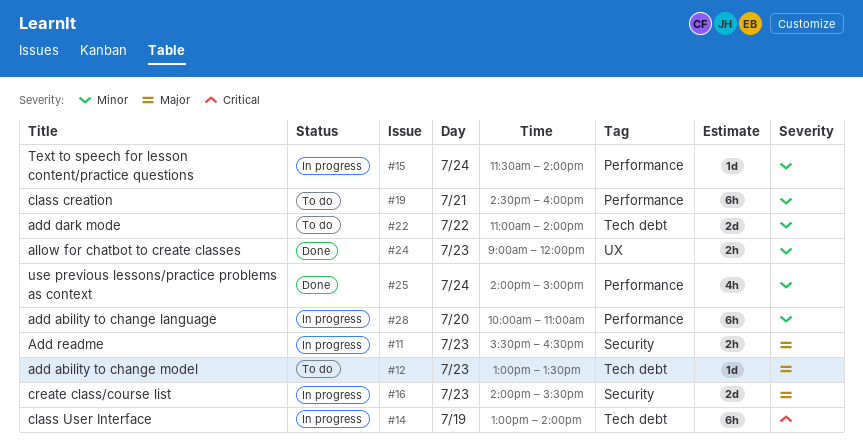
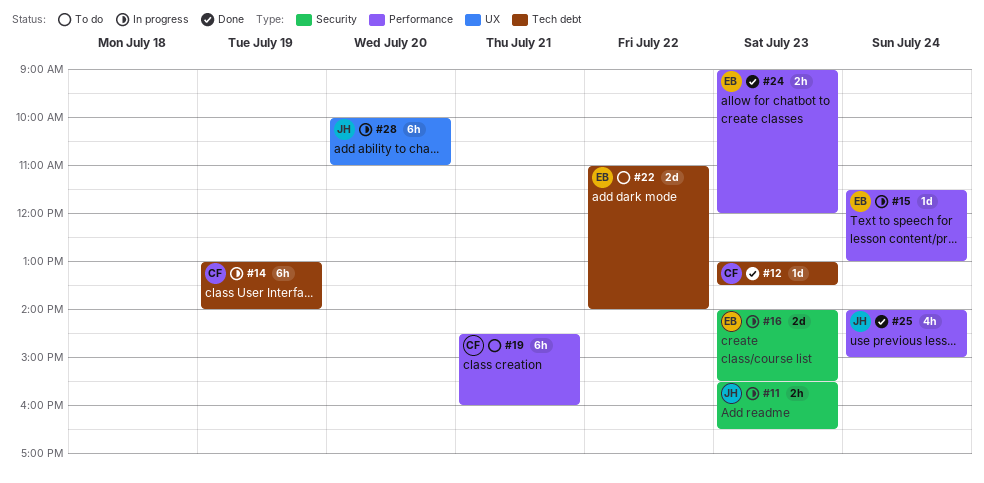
#12, status: To do -> Done
#15, ends: 14:00 -> 13:00
#24, label: UX -> Performance
#28, label: Performance -> UX

